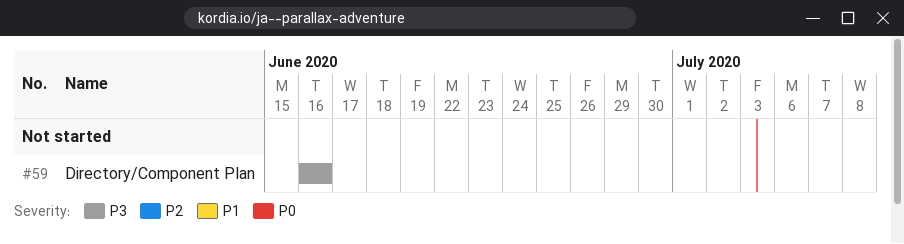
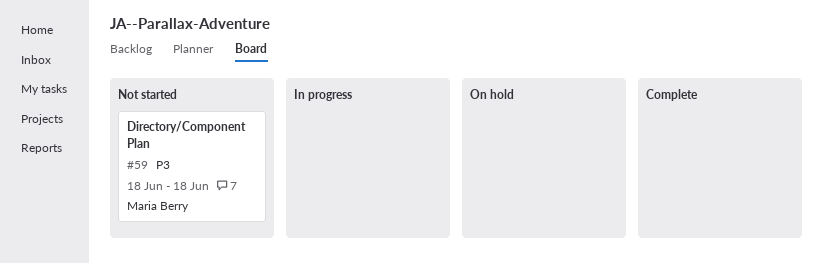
#59, start: Jun 16 -> Jun 18
#59, due: Jun 16 -> Jun 18

